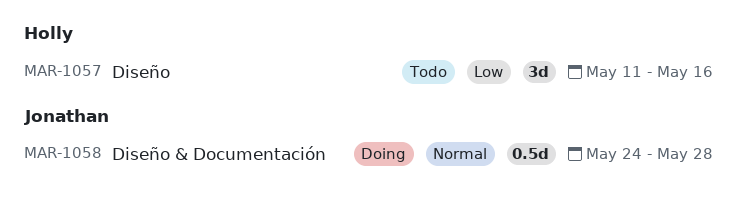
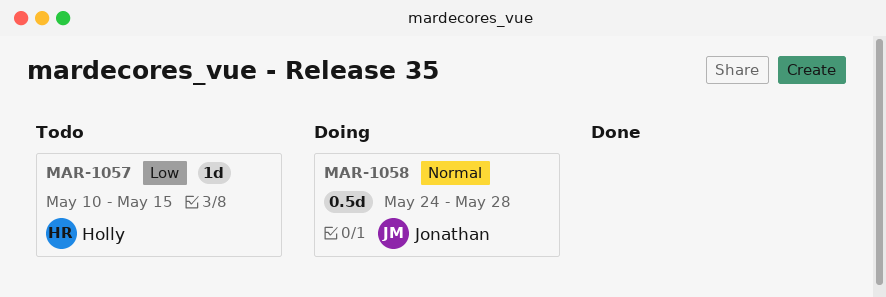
MAR-1057, estimate: 3d -> 1d
MAR-1057, start: May 11 -> May 10
MAR-1057, due: May 16 -> May 15

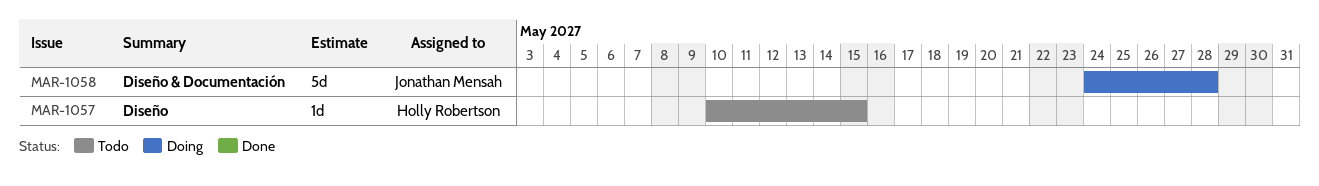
MAR-1058, estimate: 0.5d -> 5d

